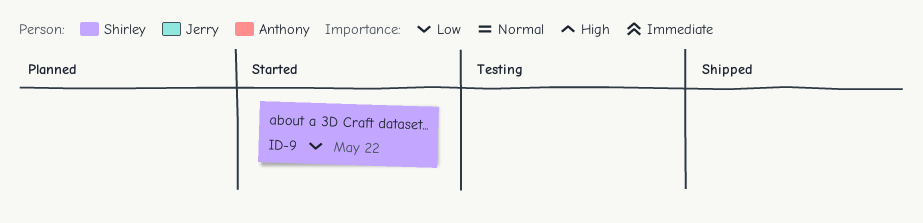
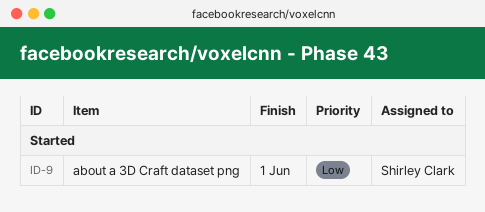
ID-9, due: May 22 -> Jun 1

